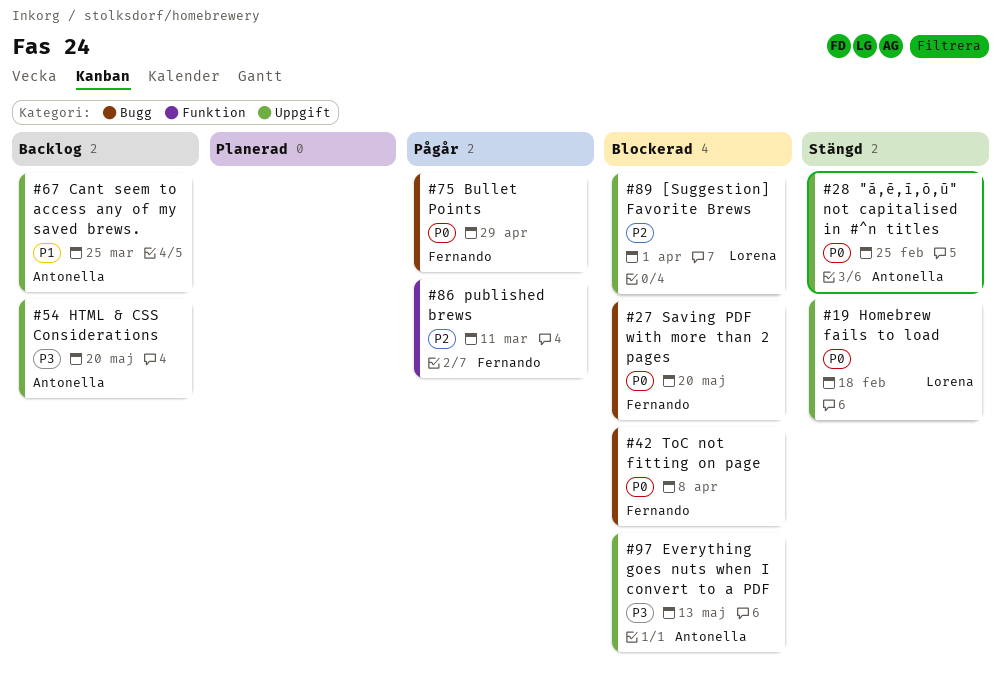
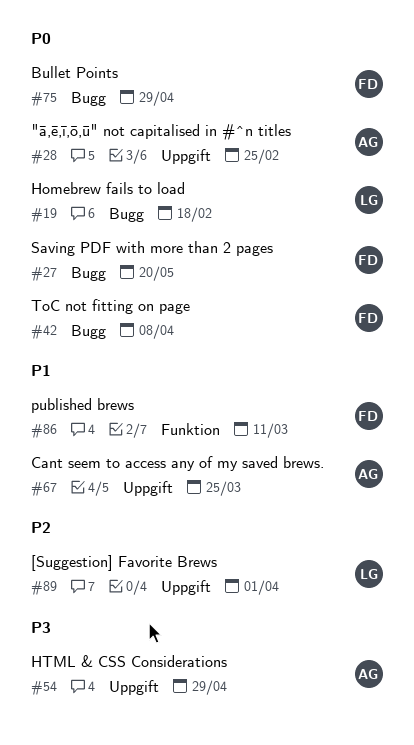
#19, label: Uppgift -> Bugg
#54, due: May 20 -> Apr 29
#86, priority: P2 -> P1
#97: present -> none

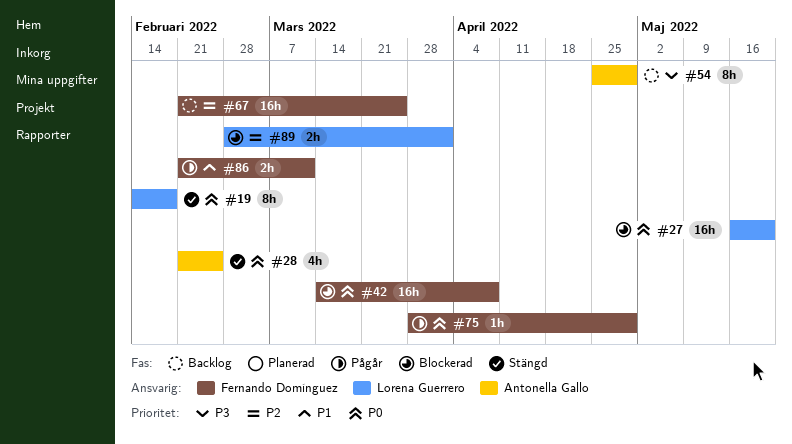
#27, owner: Fernando Domínguez -> Lorena Guerrero
#67, owner: Antonella Gallo -> Fernando Domínguez
#67, priority: P1 -> P2

